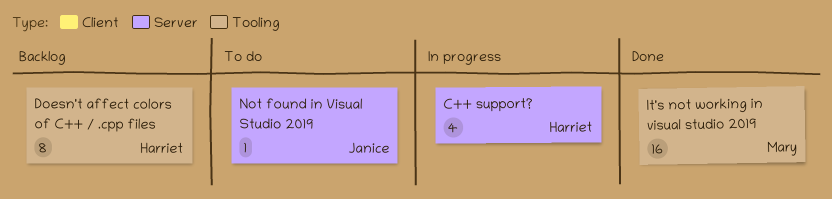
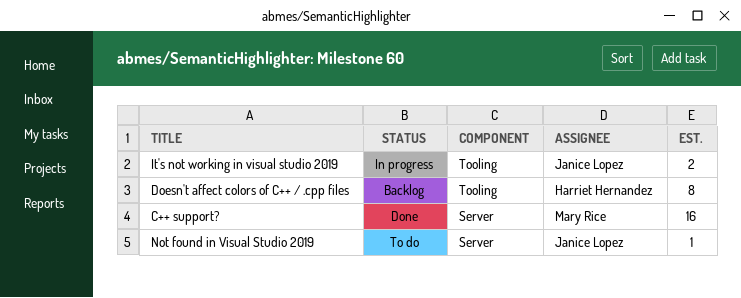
C++ support?, status: In progress -> Done
C++ support?, owner: Harriet Hernandez -> Mary Rice
C++ support?, estimate: 4 -> 16
It's not working in visual studio 2019, status: Done -> In progress
It's not working in visual studio 2019, owner: Mary Rice -> Janice Lopez
It's not working in visual studio 2019, estimate: 16 -> 2

